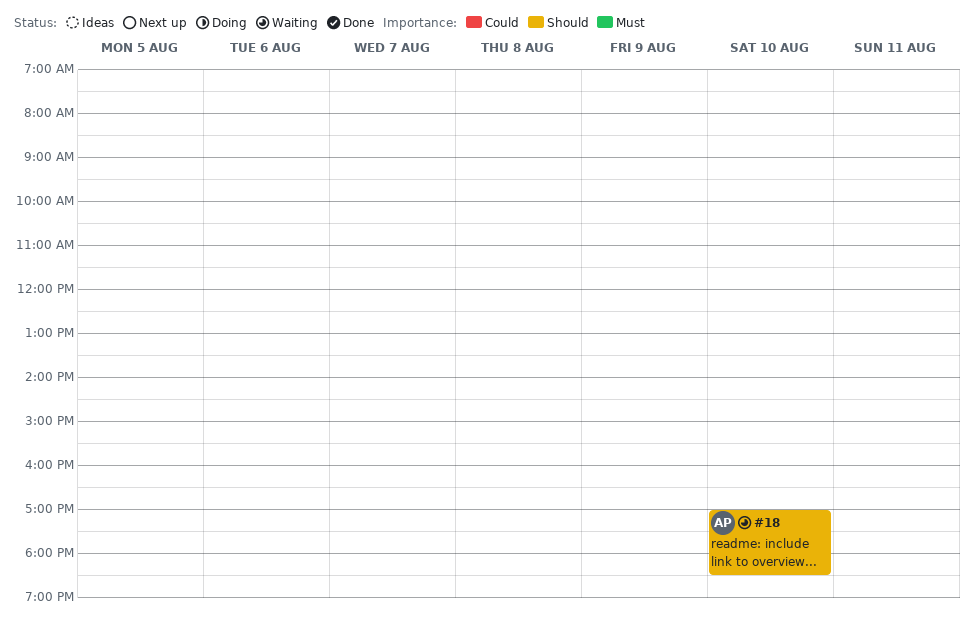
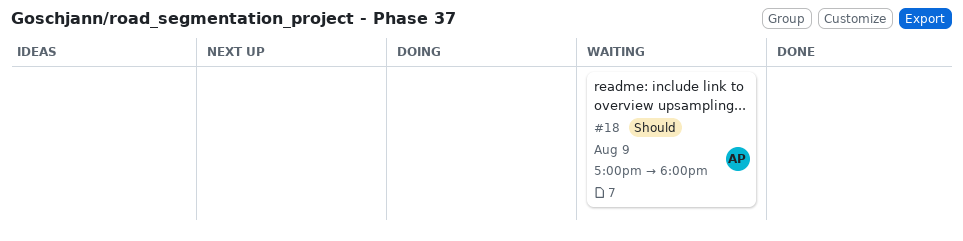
#18, day: Aug 10 -> Aug 9
#18, ends: 18:30 -> 18:00

